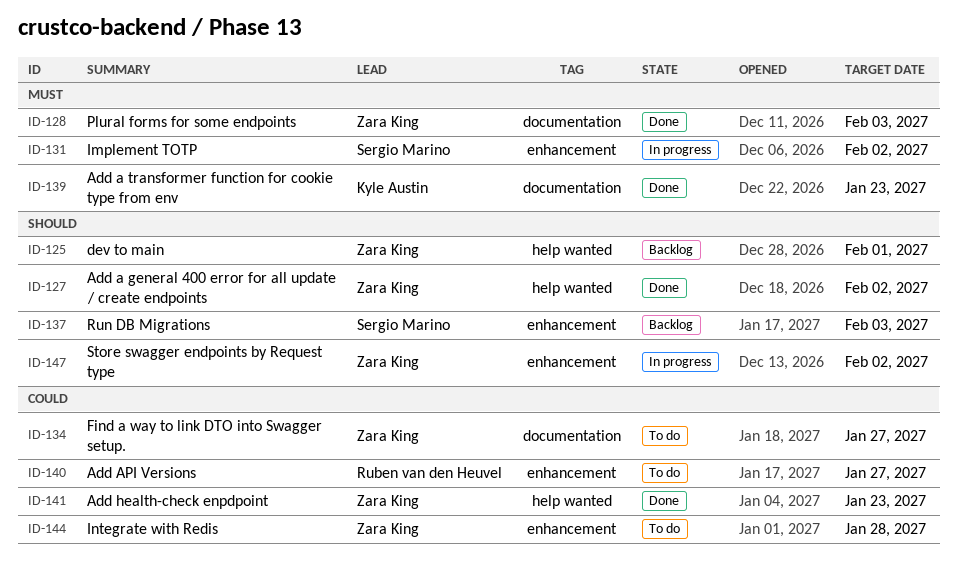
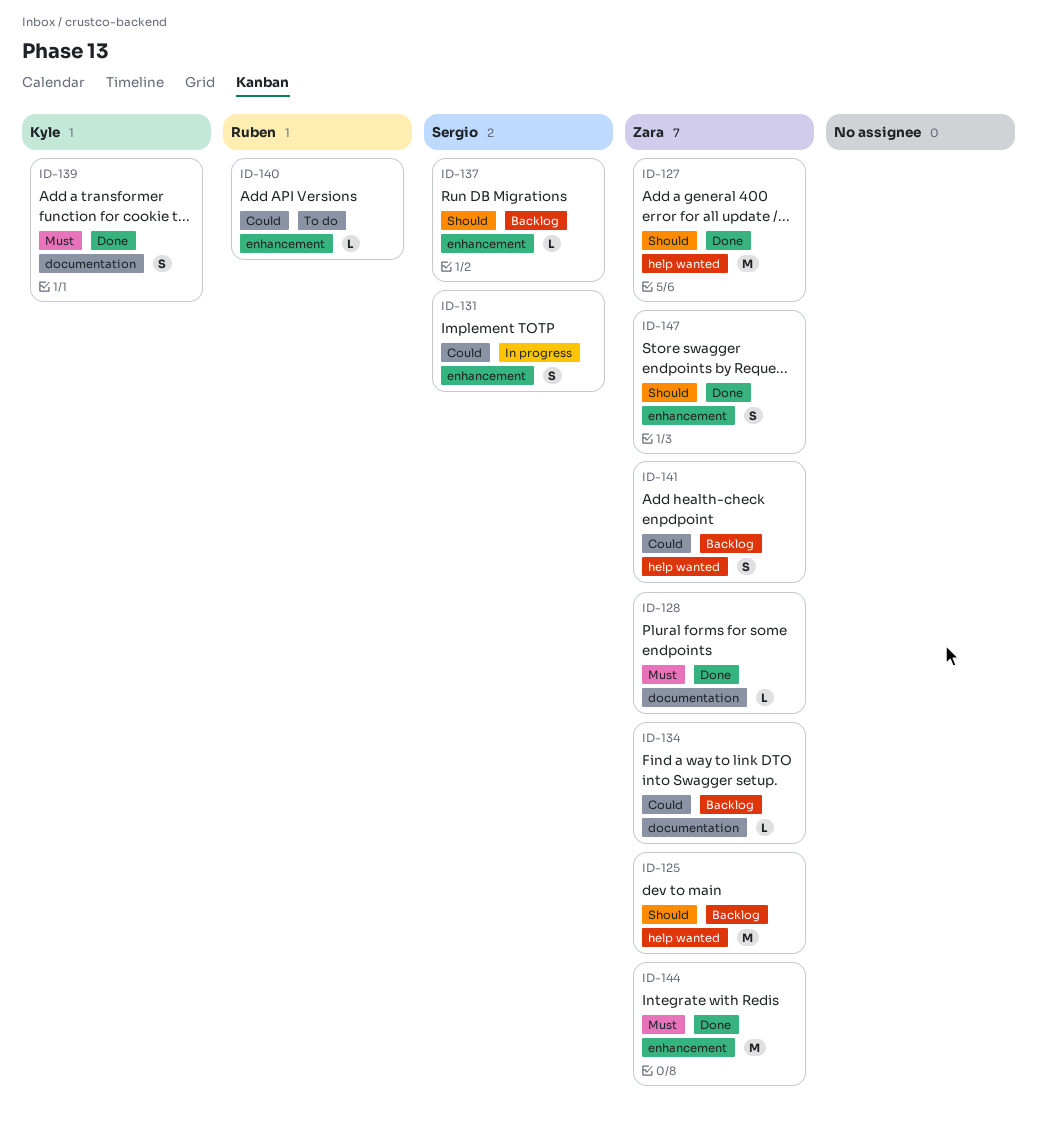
ID-131, priority: Must -> Could
ID-134, status: To do -> Backlog
ID-141, status: Done -> Backlog
ID-144, status: To do -> Done
ID-144, priority: Could -> Must
ID-147, status: In progress -> Done

